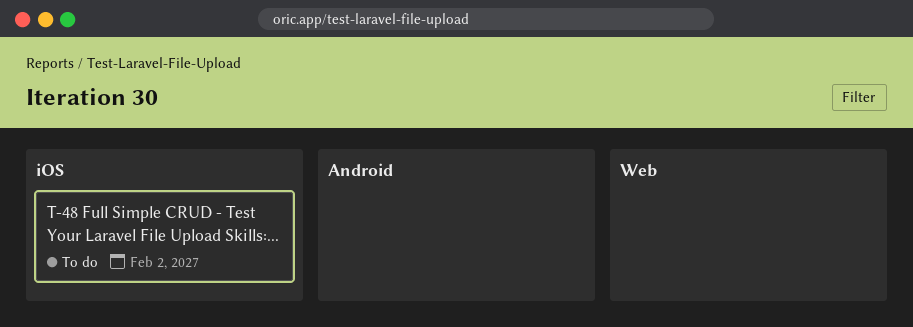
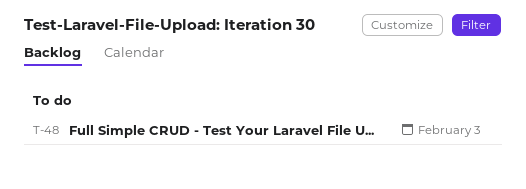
T-48, due: Feb 2 -> Feb 3

